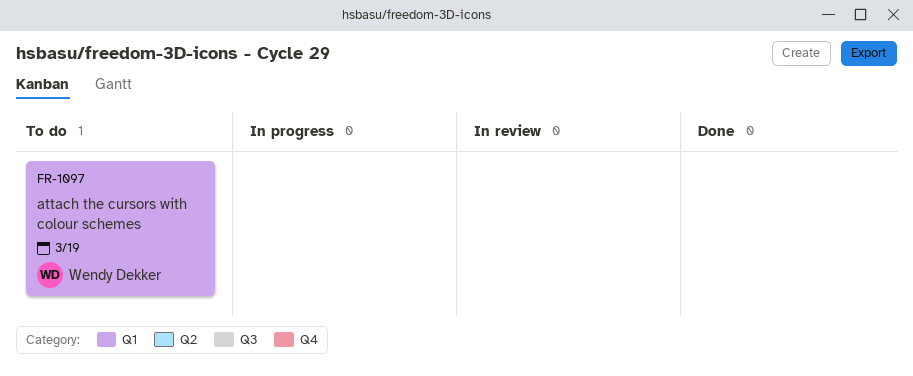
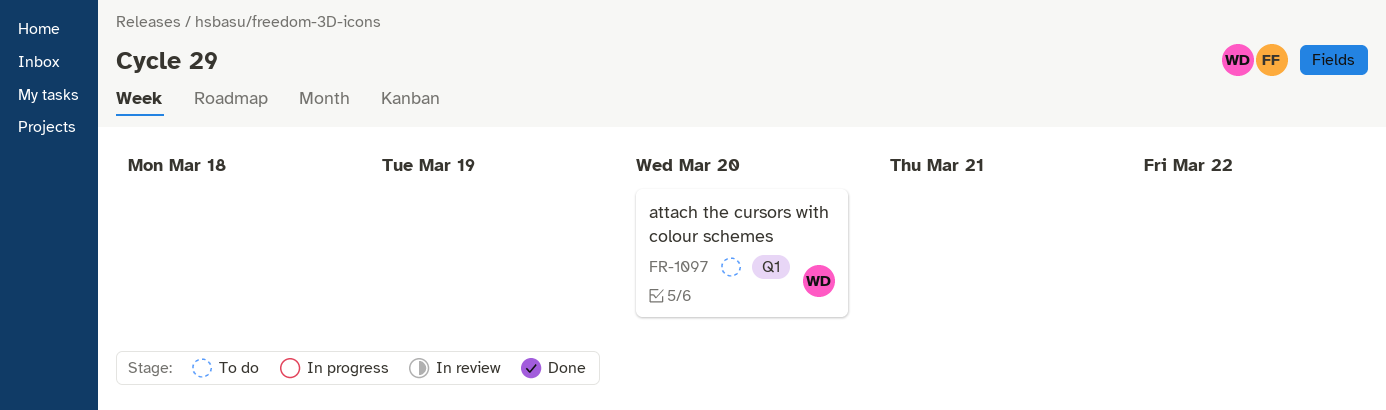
FR-1097, due: Mar 19 -> Mar 20

